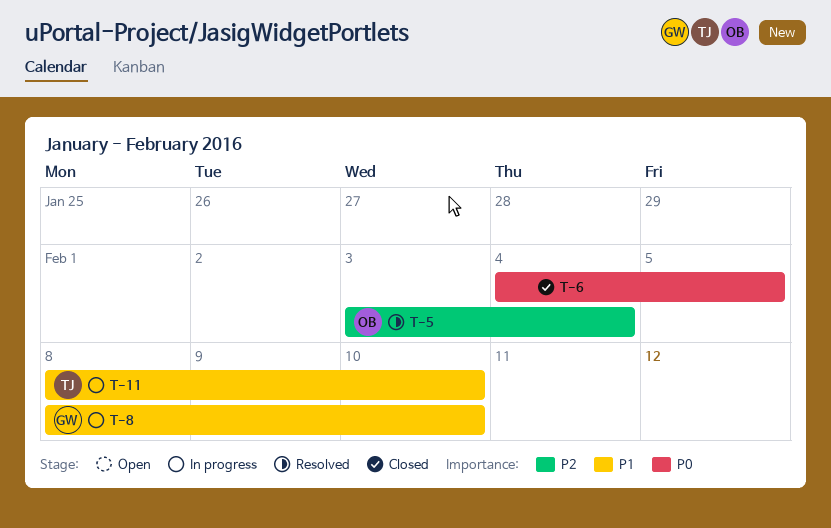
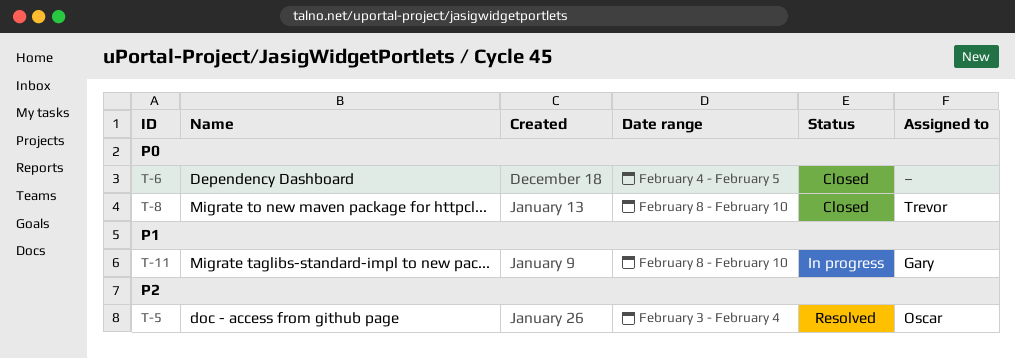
T-8, status: In progress -> Closed
T-8, owner: Gary -> Trevor
T-8, priority: P1 -> P0
T-11, owner: Trevor -> Gary

